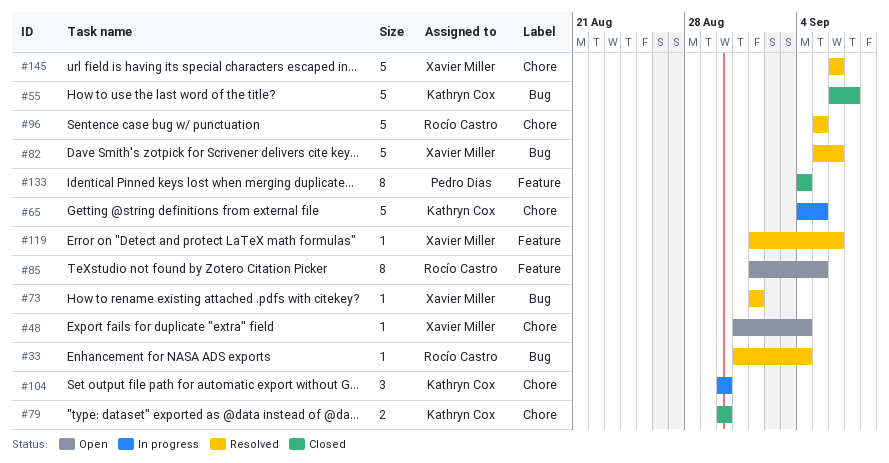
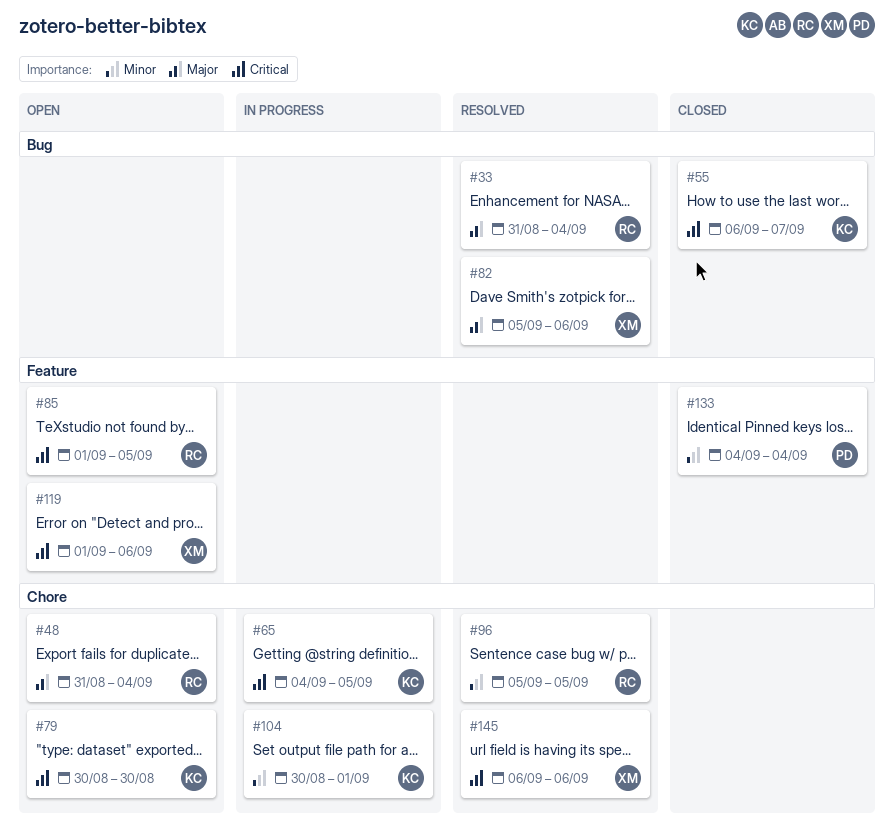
#48, owner: Xavier Miller -> Rocío Castro
#73: present -> none
#79, status: Closed -> Open
#104, due: Aug 30 -> Sep 1
#119, status: Resolved -> Open

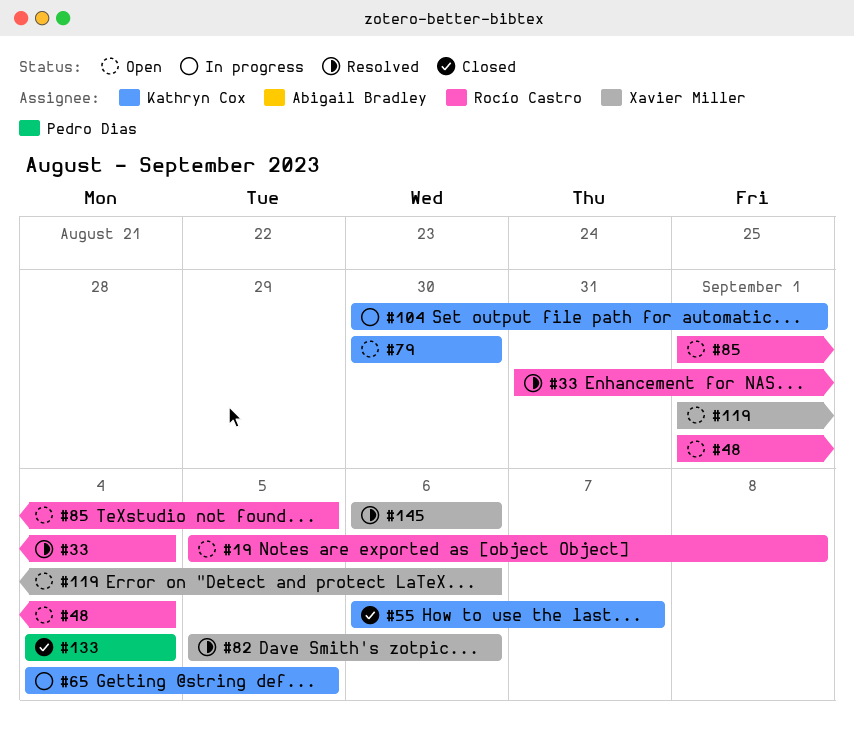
#19: none -> present
#48, start: Aug 31 -> Sep 1
#96: present -> none

